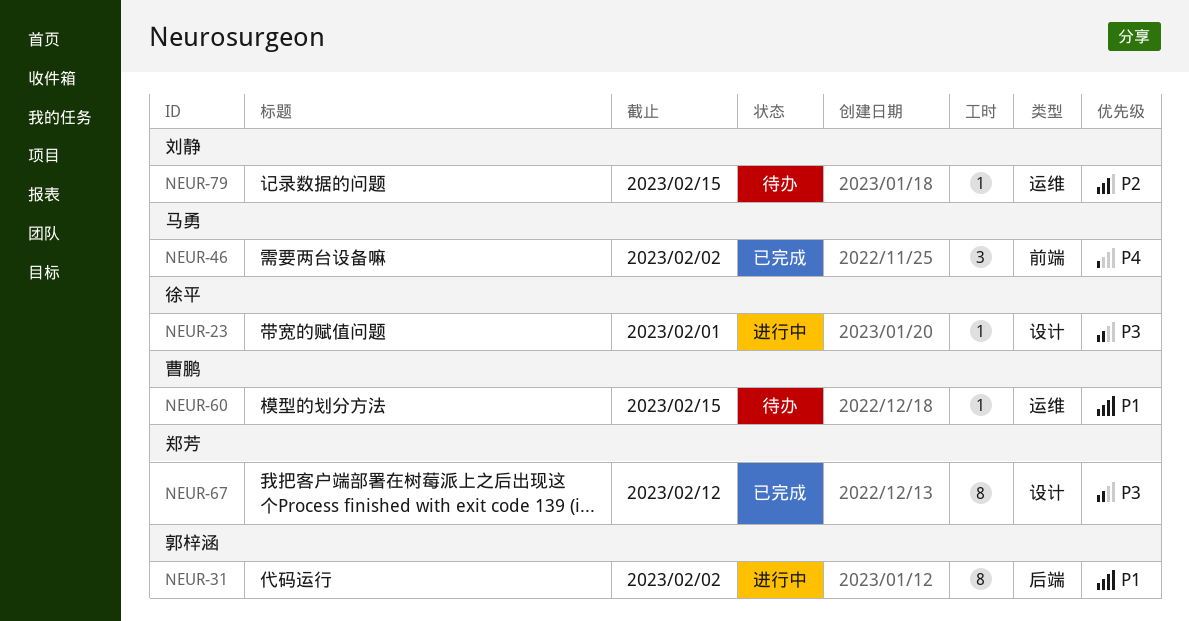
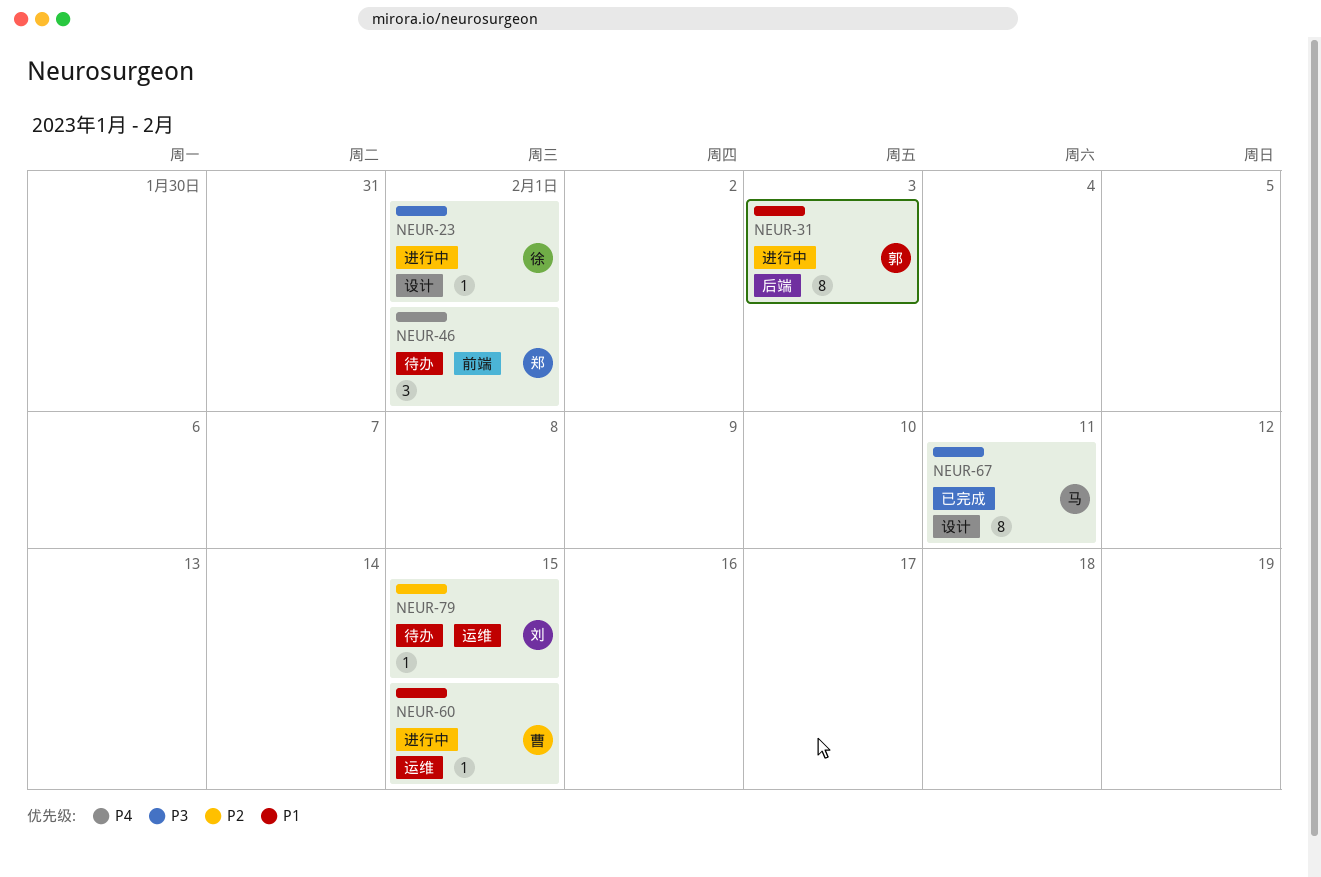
NEUR-31, due: Feb 2 -> Feb 3
NEUR-46, status: 已完成 -> 待办
NEUR-46, owner: 马勇 -> 郑芳
NEUR-46, due: Feb 2 -> Feb 1
NEUR-60, status: 待办 -> 进行中
NEUR-67, owner: 郑芳 -> 马勇
NEUR-67, due: Feb 12 -> Feb 11

